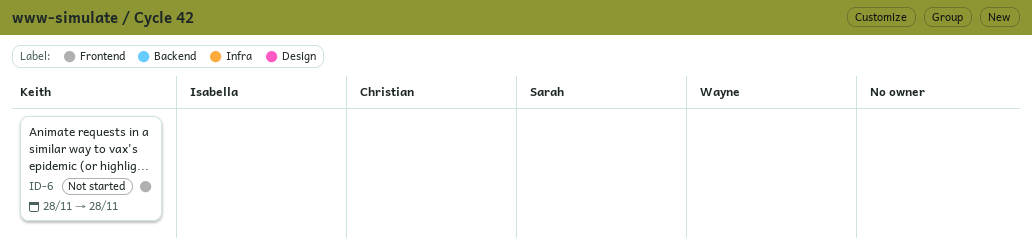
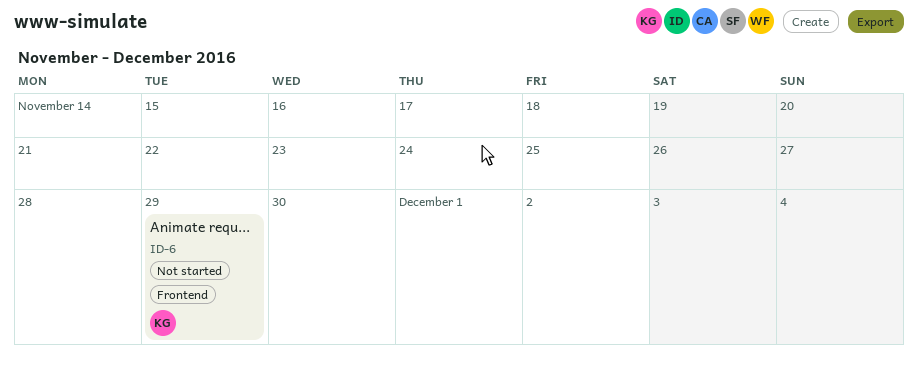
ID-6, due: Nov 28 -> Nov 29

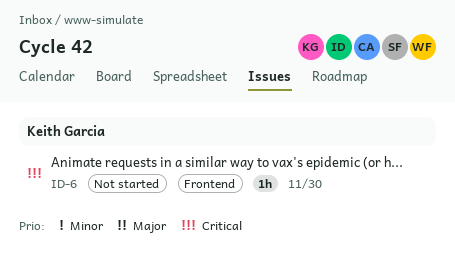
ID-6, due: Nov 29 -> Nov 30

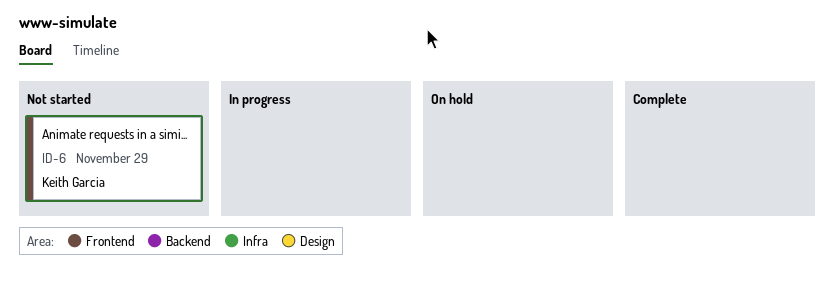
ID-6, due: Nov 30 -> Nov 29

